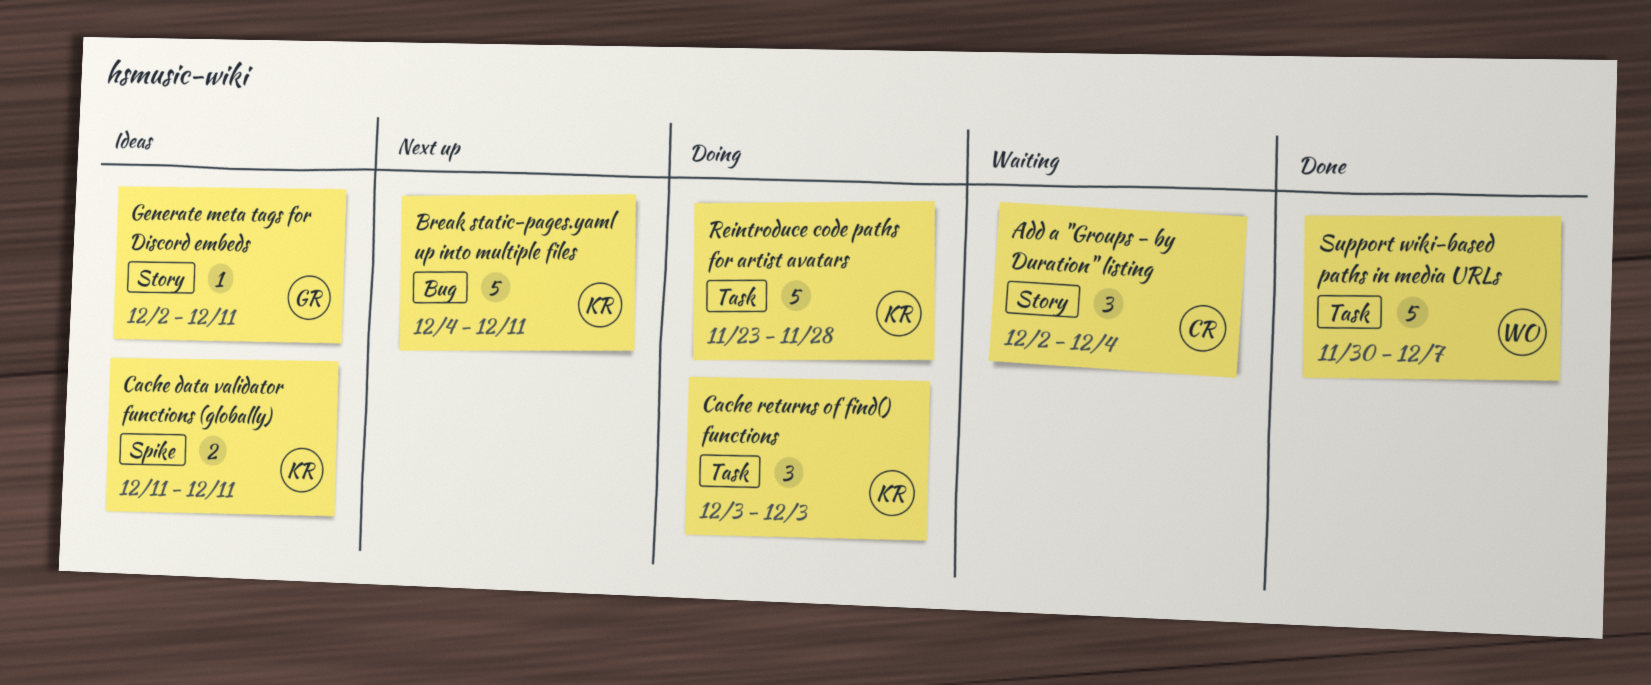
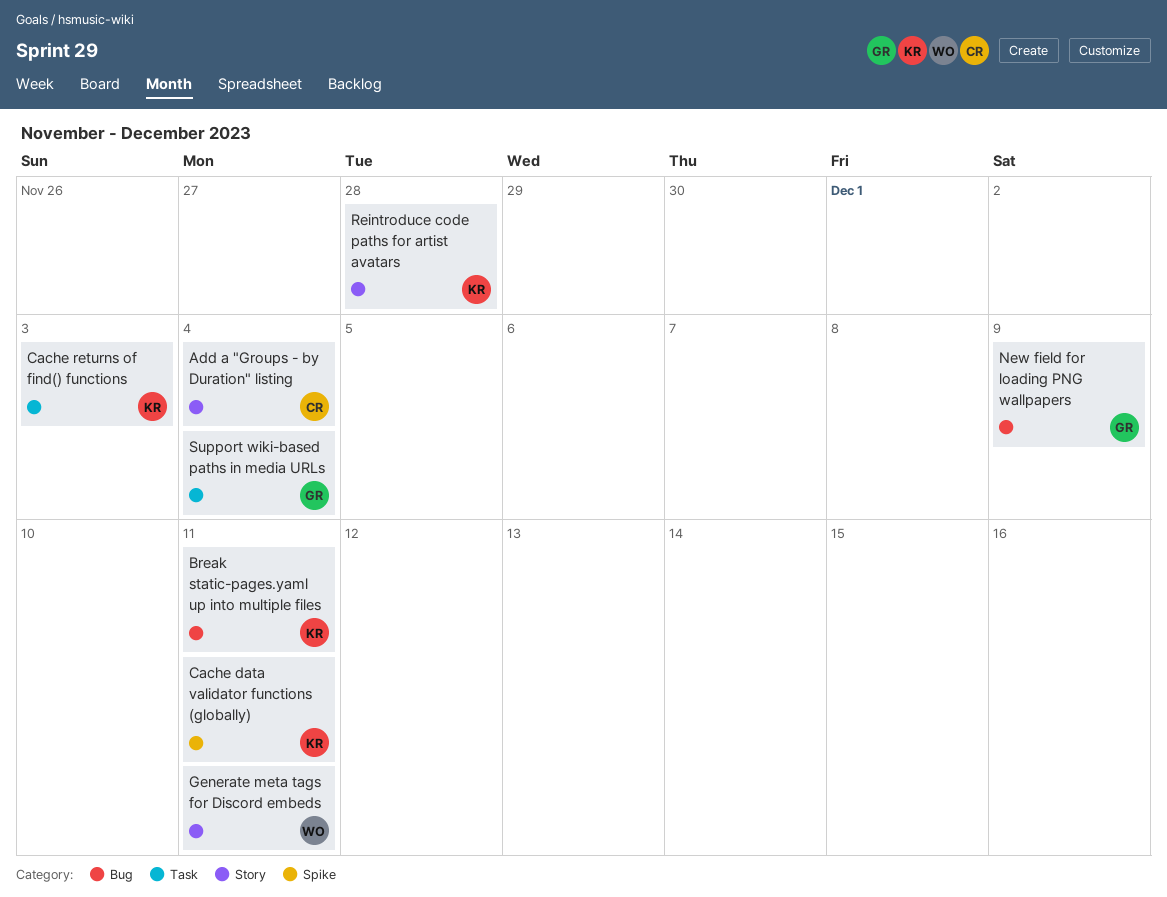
Generate meta tags for Discord embeds, owner: GR -> WO
New field for loading PNG wallpapers: none -> present
Reintroduce code paths for artist avatars, label: Task -> Story
Support wiki-based paths in media URLs, owner: WO -> GR
Support wiki-based paths in media URLs, due: Dec 7 -> Dec 4

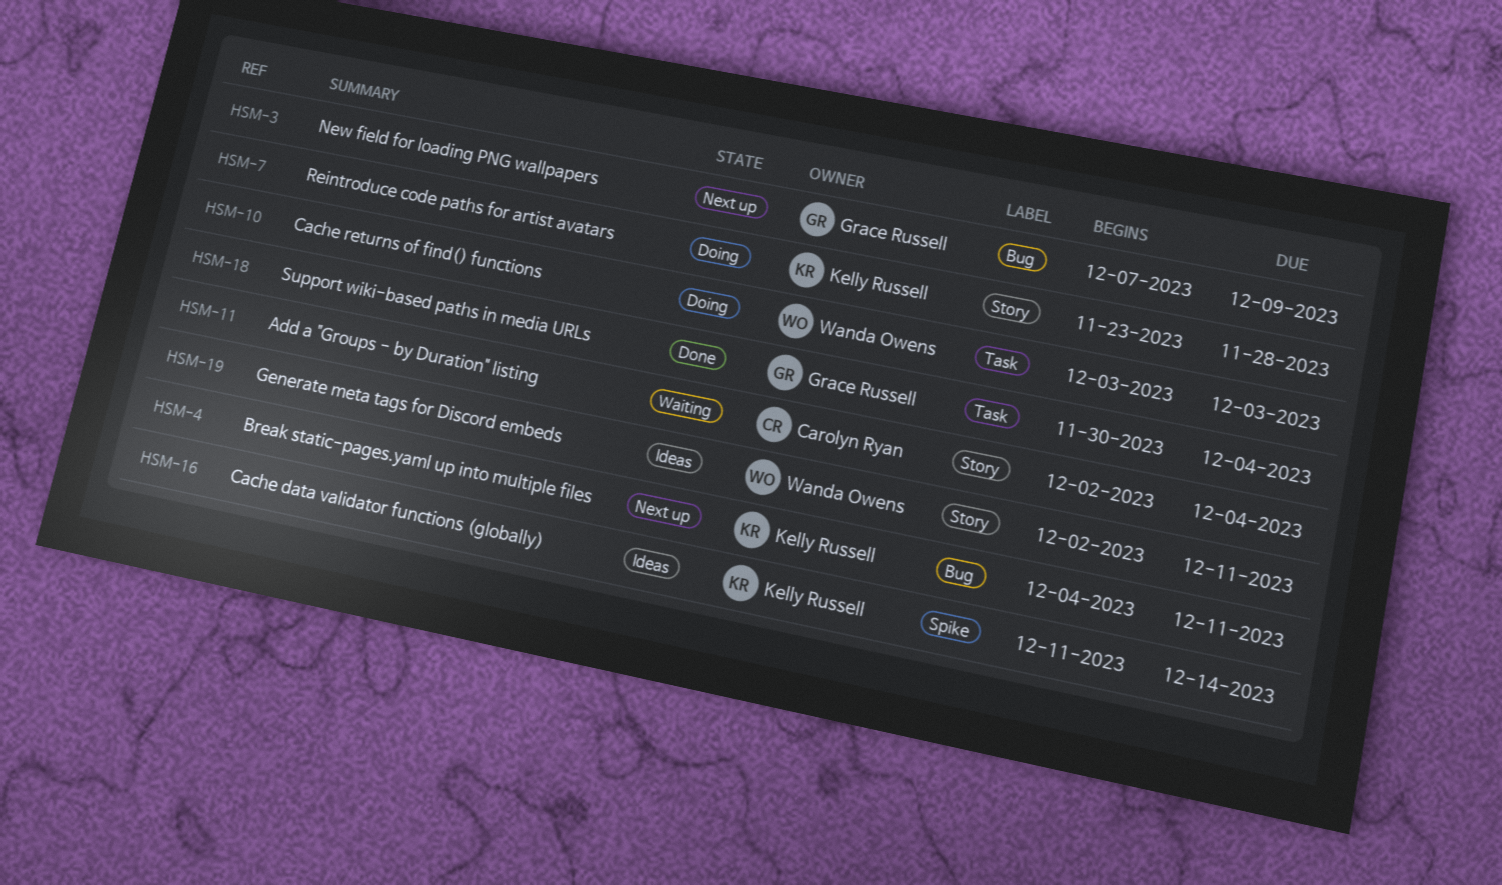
Cache data validator functions (globally), due: Dec 11 -> Dec 14
Cache returns of find() functions, owner: Kelly Russell -> Wanda Owens

